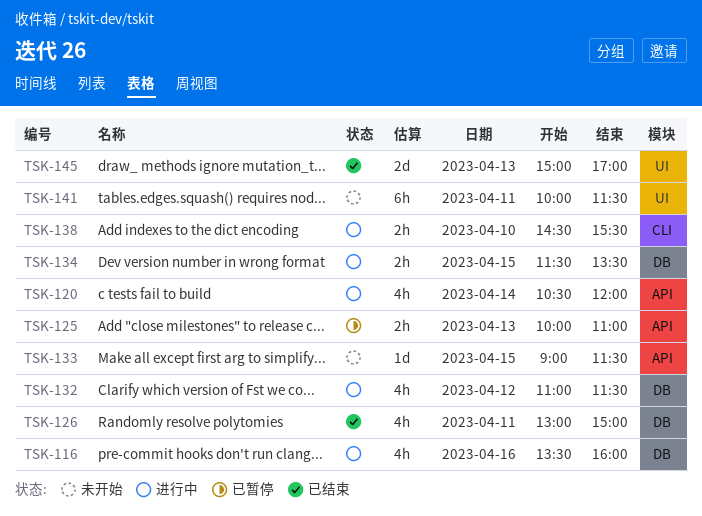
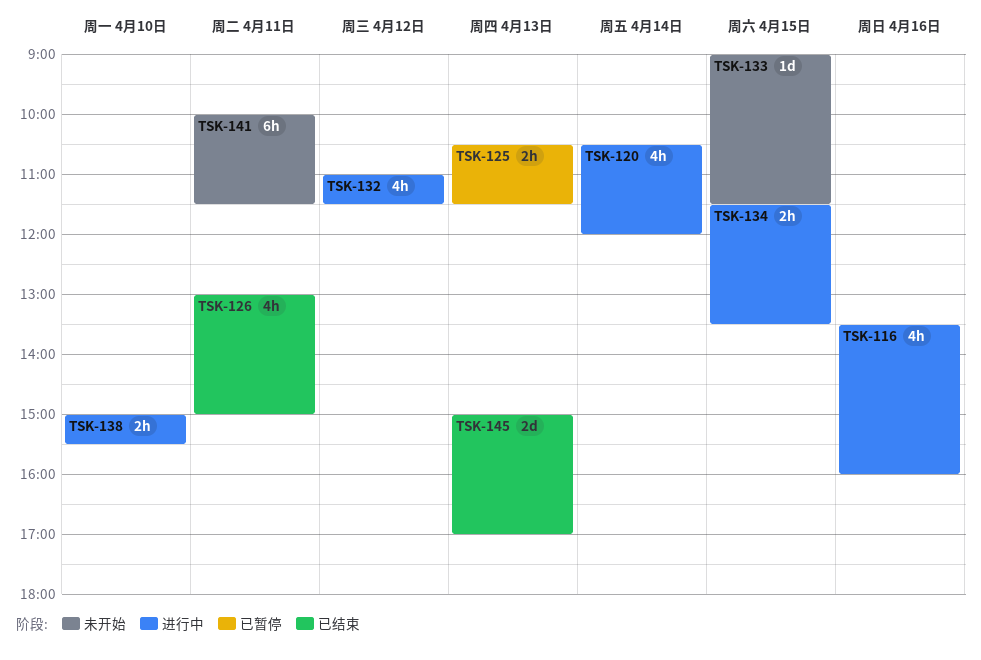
TSK-125, begins: 10:00 -> 10:30
TSK-125, ends: 11:00 -> 11:30
TSK-138, begins: 14:30 -> 15:00

